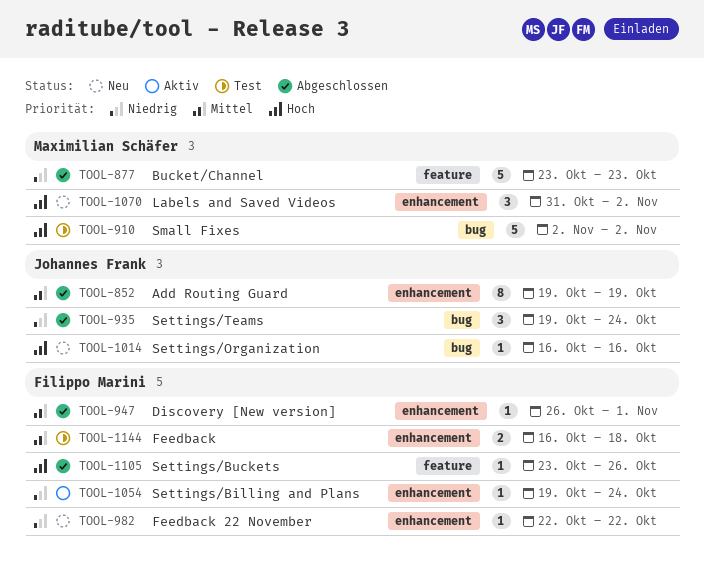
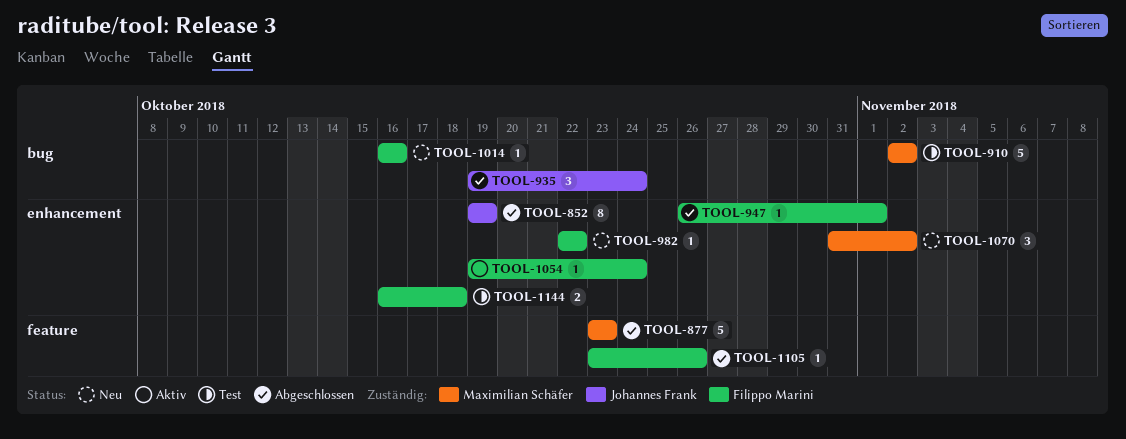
TOOL-1014, owner: Johannes Frank -> Filippo Marini

